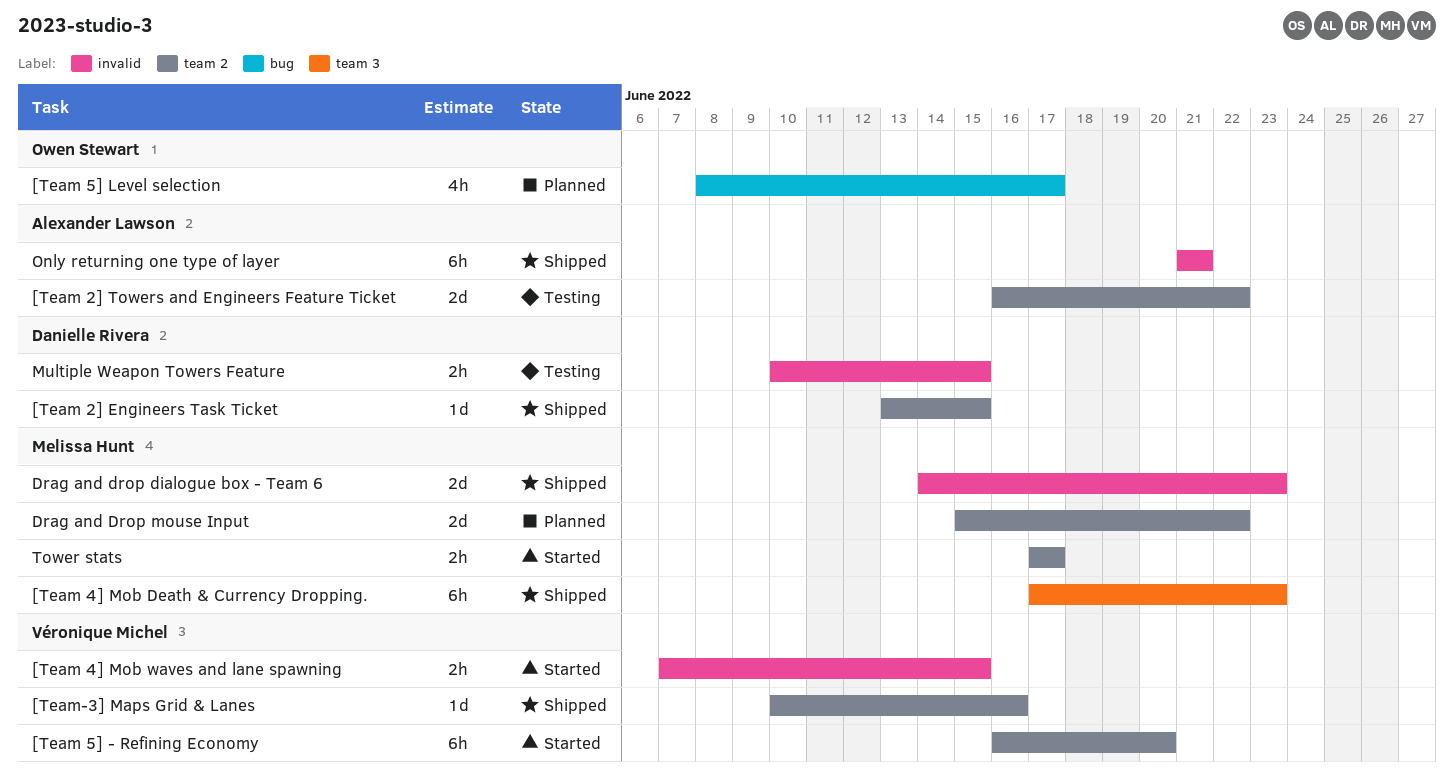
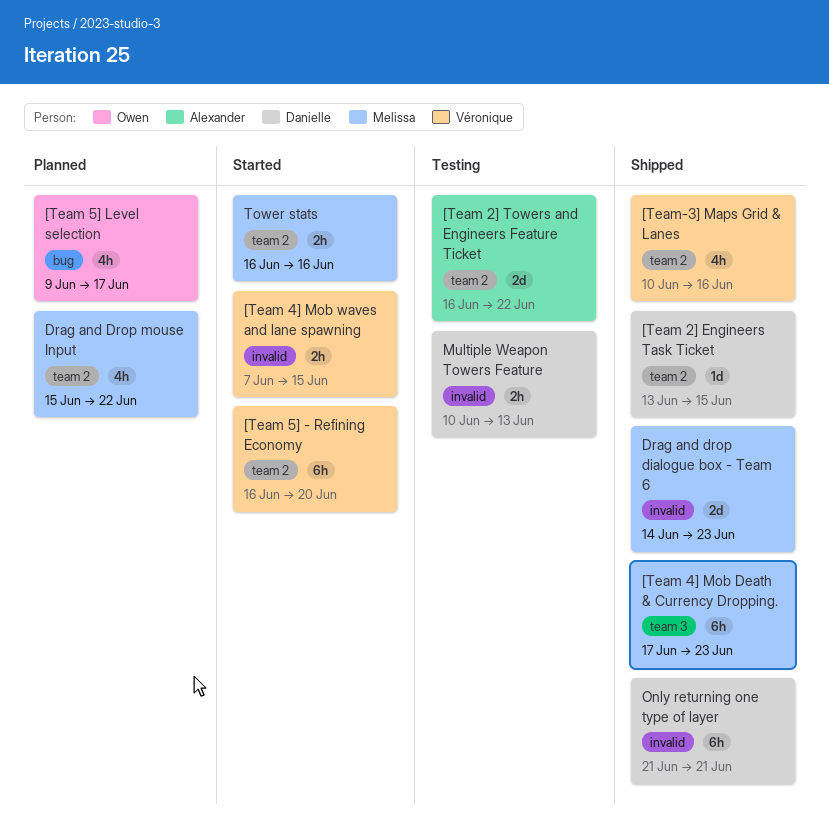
[Team 5] Level selection, start: Jun 8 -> Jun 9
[Team-3] Maps Grid & Lanes, estimate: 1d -> 4h
Drag and Drop mouse Input, estimate: 2d -> 4h
Multiple Weapon Towers Feature, due: Jun 15 -> Jun 13
Only returning one type of layer, owner: Alexander Lawson -> Danielle Rivera
Tower stats, start: Jun 17 -> Jun 16
Tower stats, due: Jun 17 -> Jun 16

